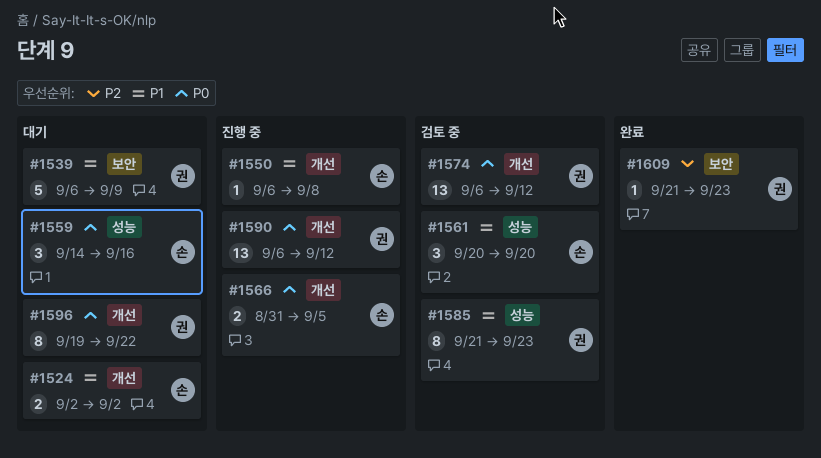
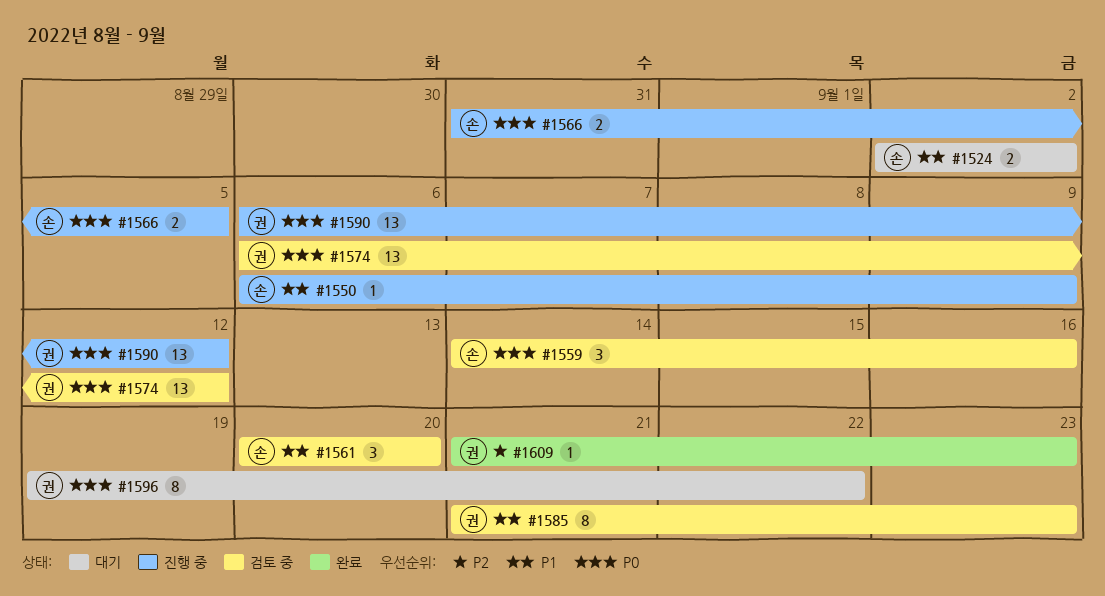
#1539: present -> none
#1550, due: Sep 8 -> Sep 9
#1559, status: 대기 -> 검토 중

